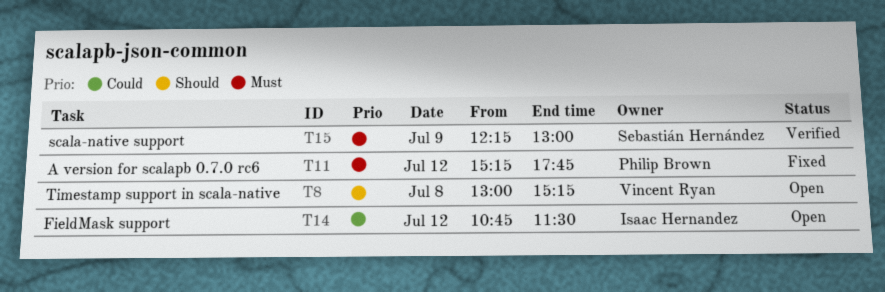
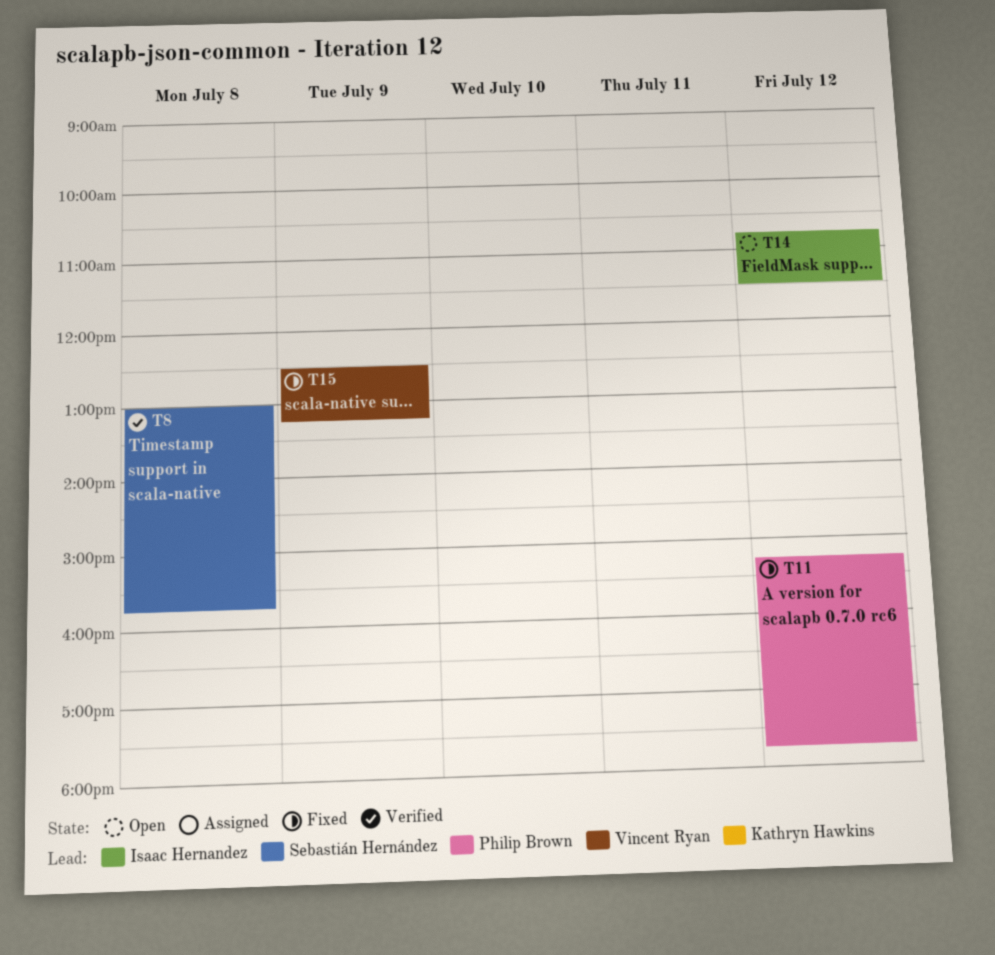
T8, status: Open -> Verified
T8, owner: Vincent Ryan -> Sebastián Hernández
T8, ends: 15:15 -> 15:45
T15, status: Verified -> Fixed
T15, owner: Sebastián Hernández -> Vincent Ryan
T15, begins: 12:15 -> 12:30
T15, ends: 13:00 -> 13:15

